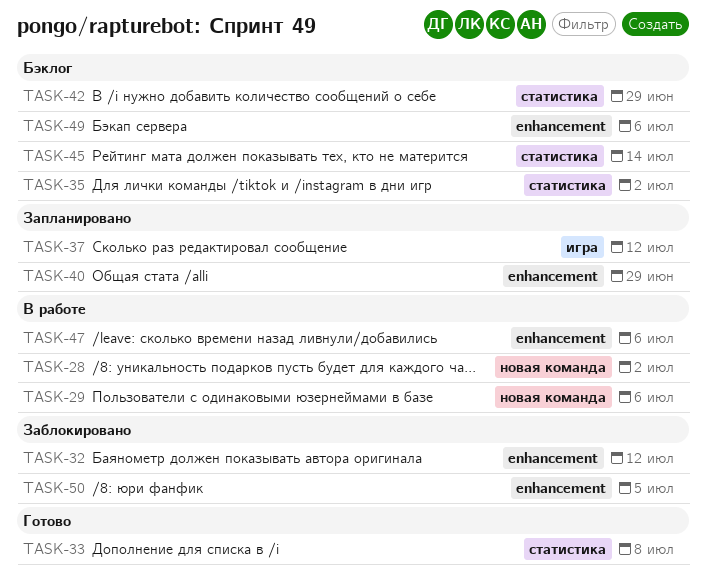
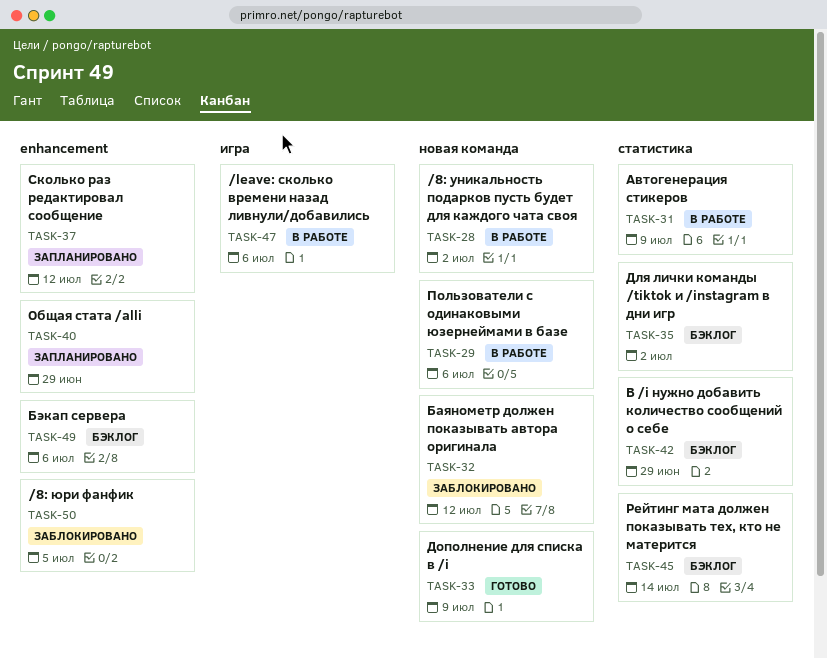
TASK-31: none -> present
TASK-32, label: enhancement -> новая команда
TASK-33, label: статистика -> новая команда
TASK-33, due: Jul 8 -> Jul 9
TASK-37, label: игра -> enhancement
TASK-47, label: enhancement -> игра

